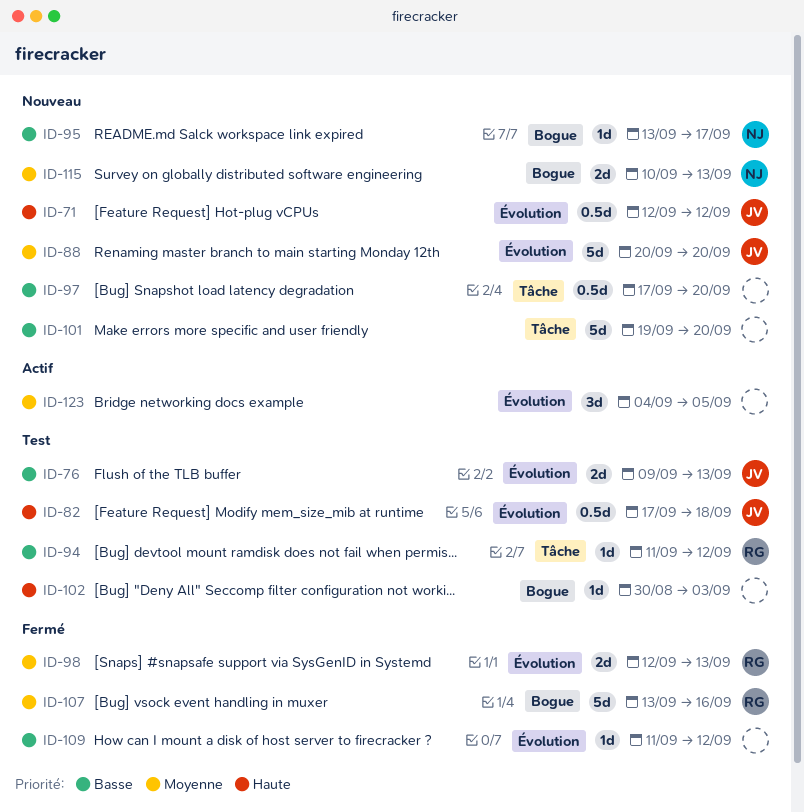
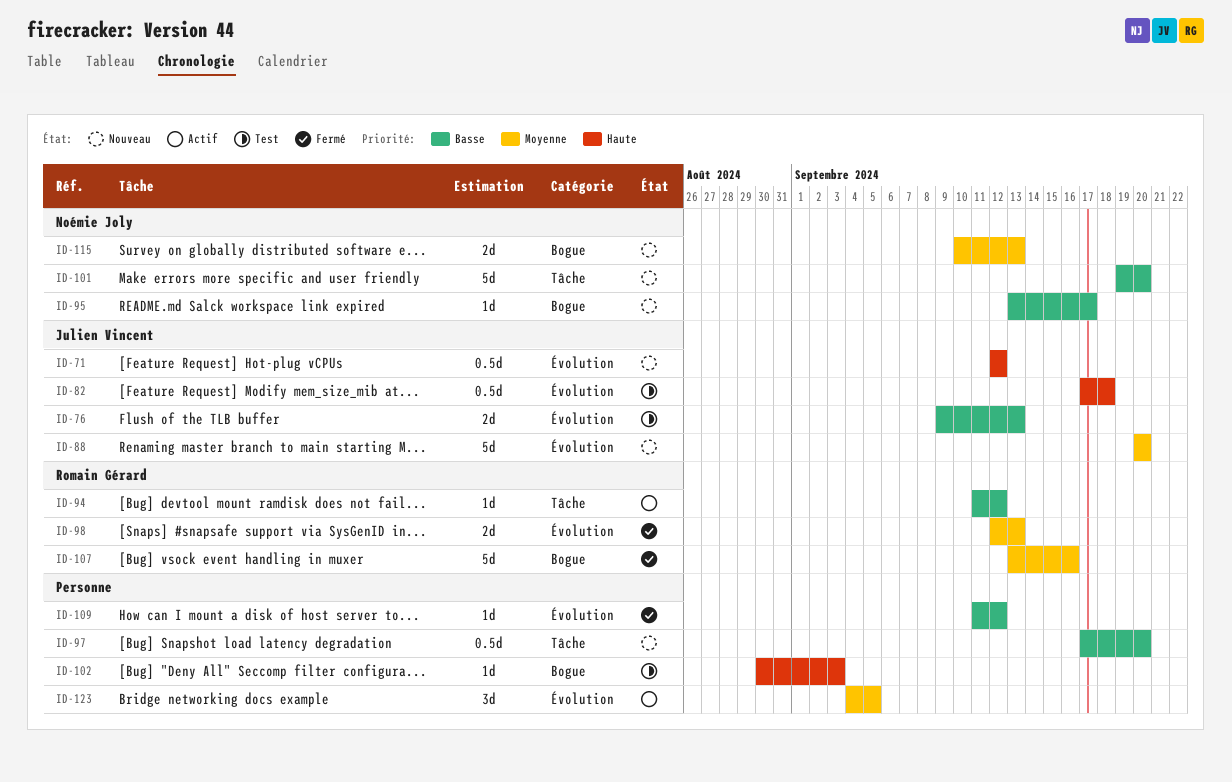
ID-94, status: Test -> Actif
ID-101, owner: none -> Noémie Joly

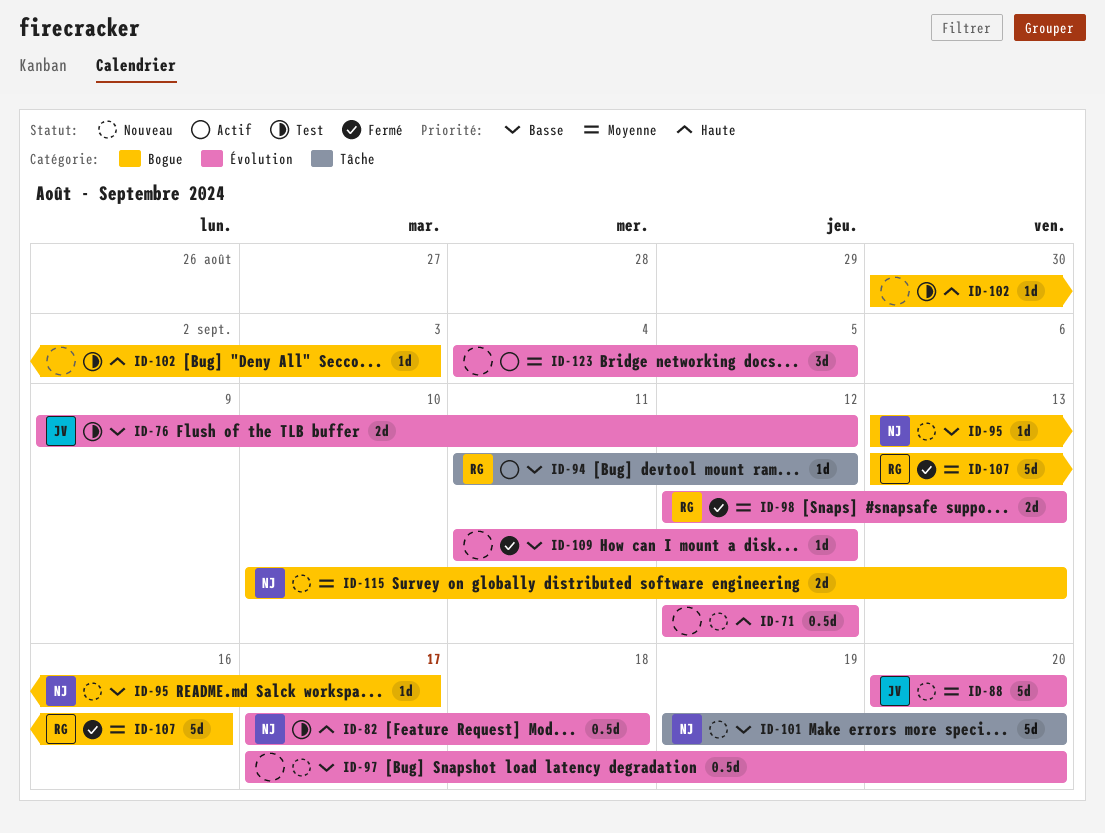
ID-71, owner: Julien Vincent -> none
ID-76, due: Sep 13 -> Sep 12
ID-82, owner: Julien Vincent -> Noémie Joly
ID-97, label: Tâche -> Évolution

